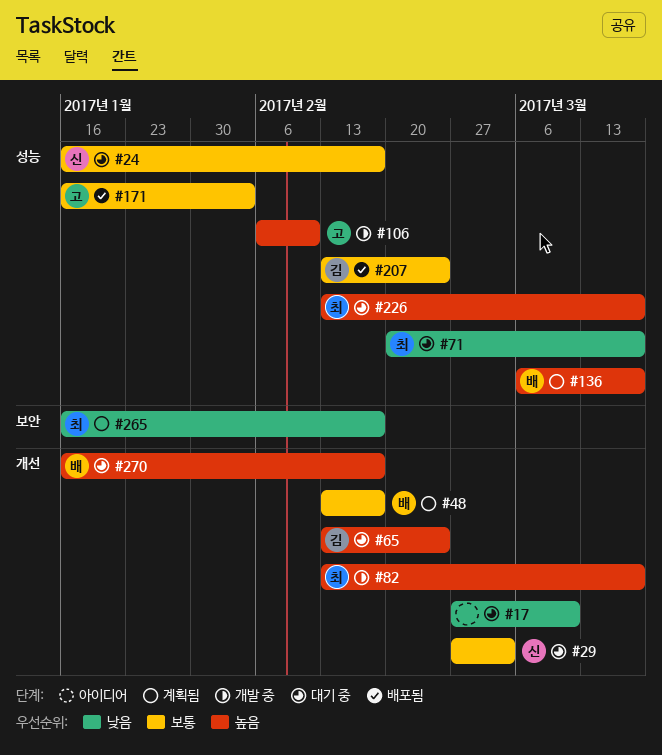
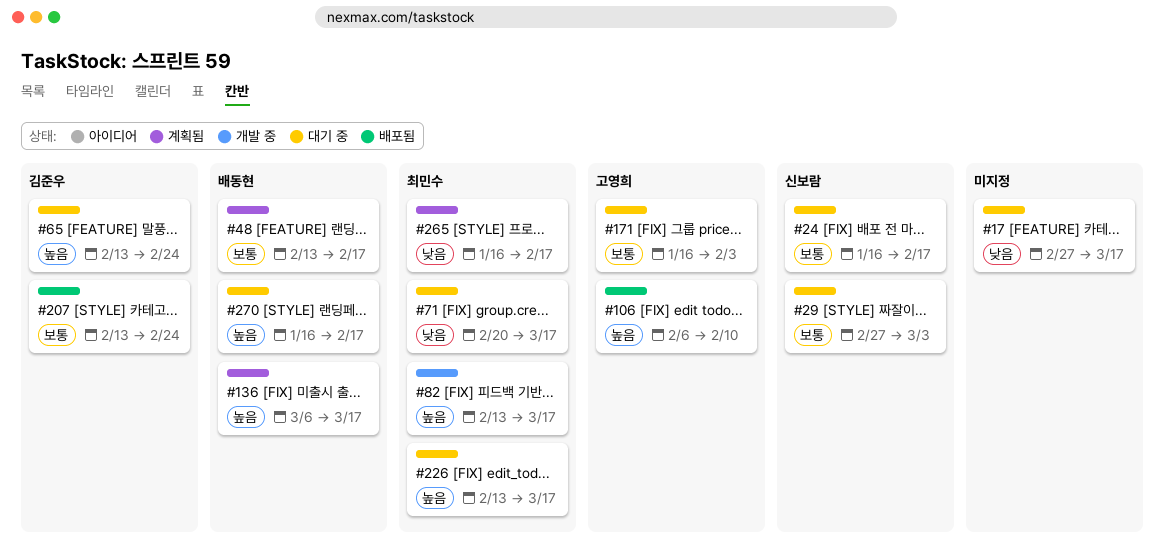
#17, due: Mar 10 -> Mar 17
#106, status: 개발 중 -> 배포됨
#171, status: 배포됨 -> 대기 중

